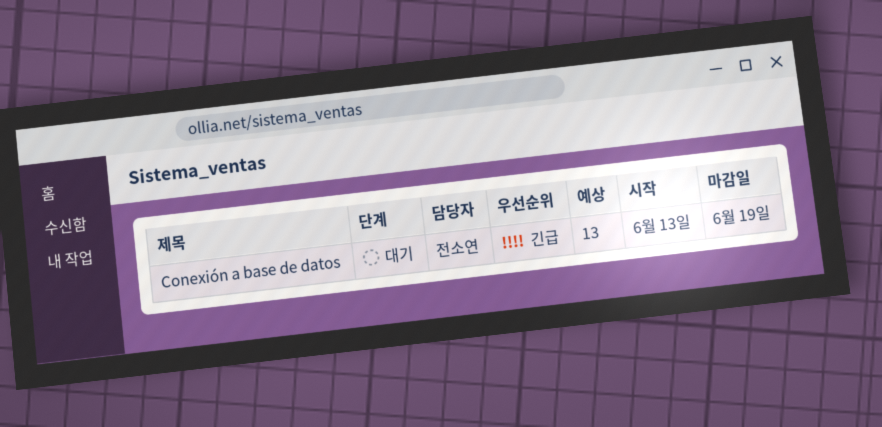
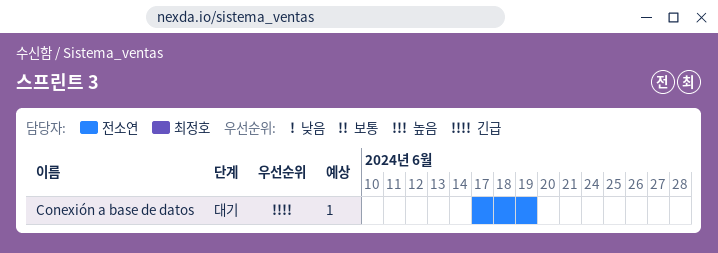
Conexión a base de datos, estimate: 13 -> 1
Conexión a base de datos, start: Jun 13 -> Jun 17

